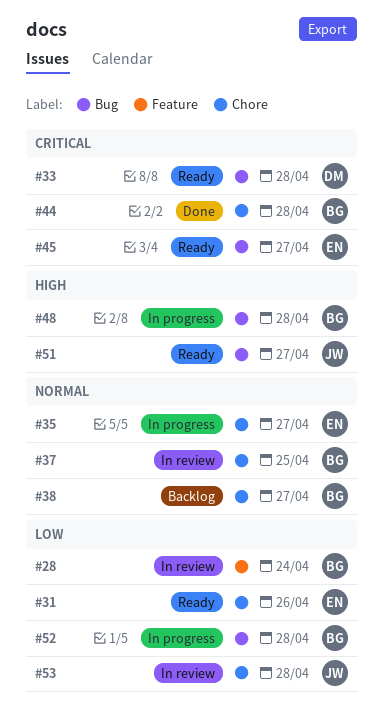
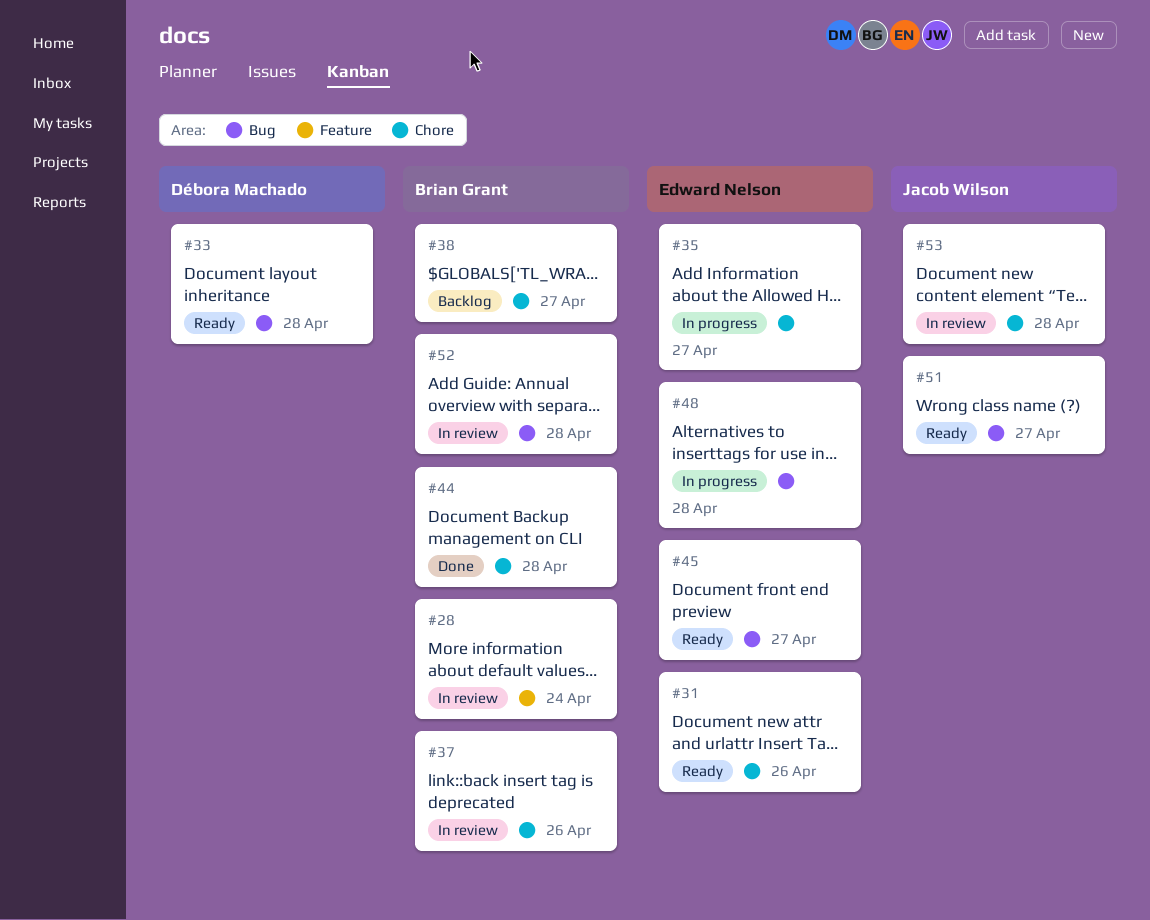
#37, due: Apr 25 -> Apr 26
#48, owner: Brian Grant -> Edward Nelson
#52, status: In progress -> In review

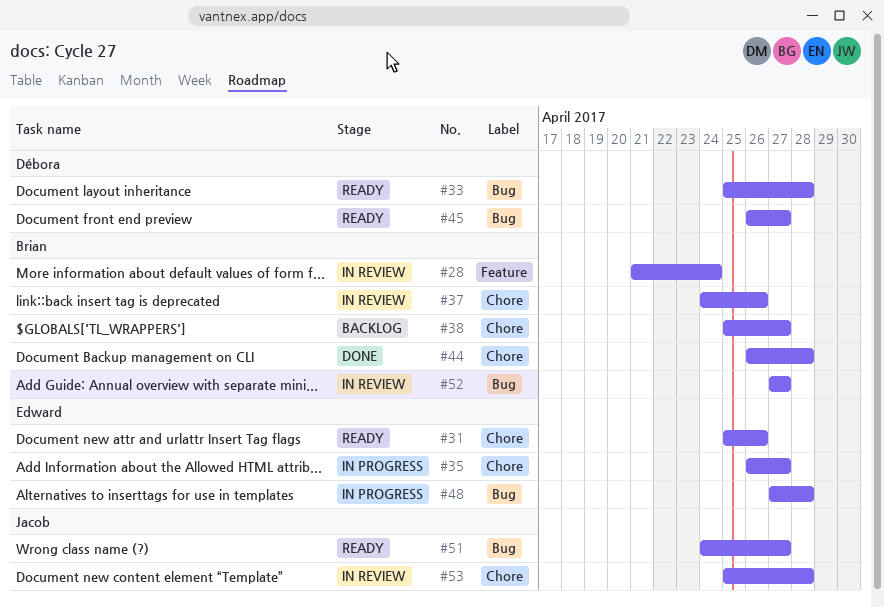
#45, owner: Edward Nelson -> Débora Machado
#52, due: Apr 28 -> Apr 27

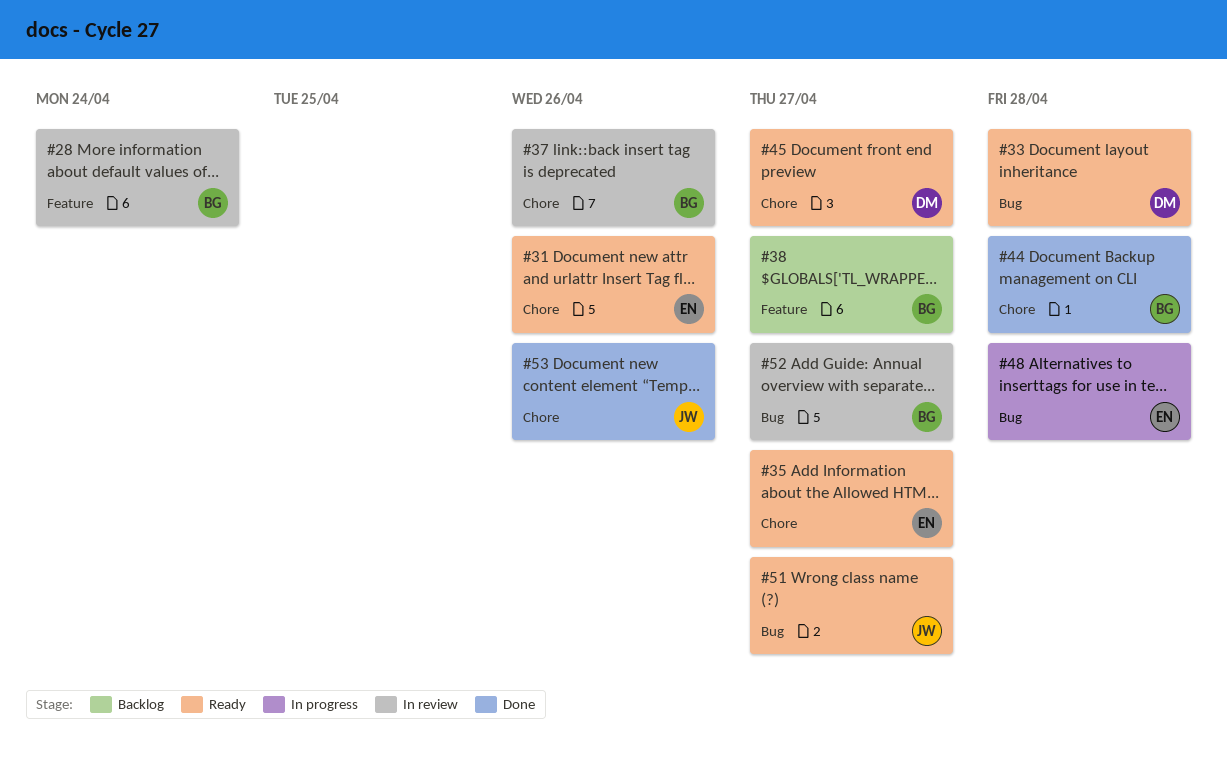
#35, status: In progress -> Ready
#38, label: Chore -> Feature
#45, label: Bug -> Chore
#53, status: In review -> Done
#53, due: Apr 28 -> Apr 26

